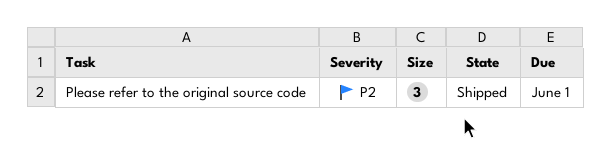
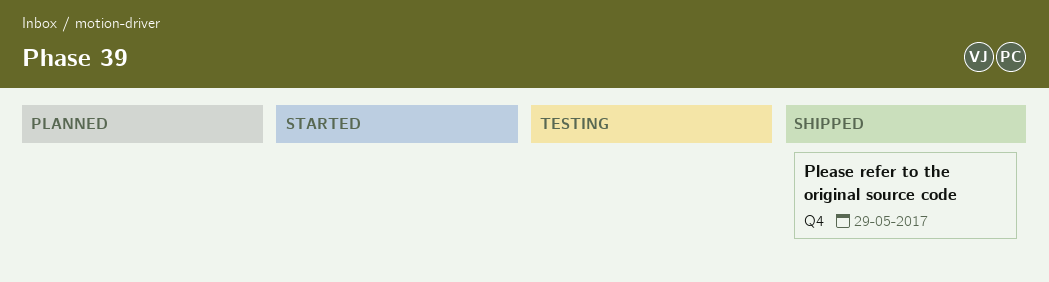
Please refer to the original source code, due: Jun 1 -> May 29

